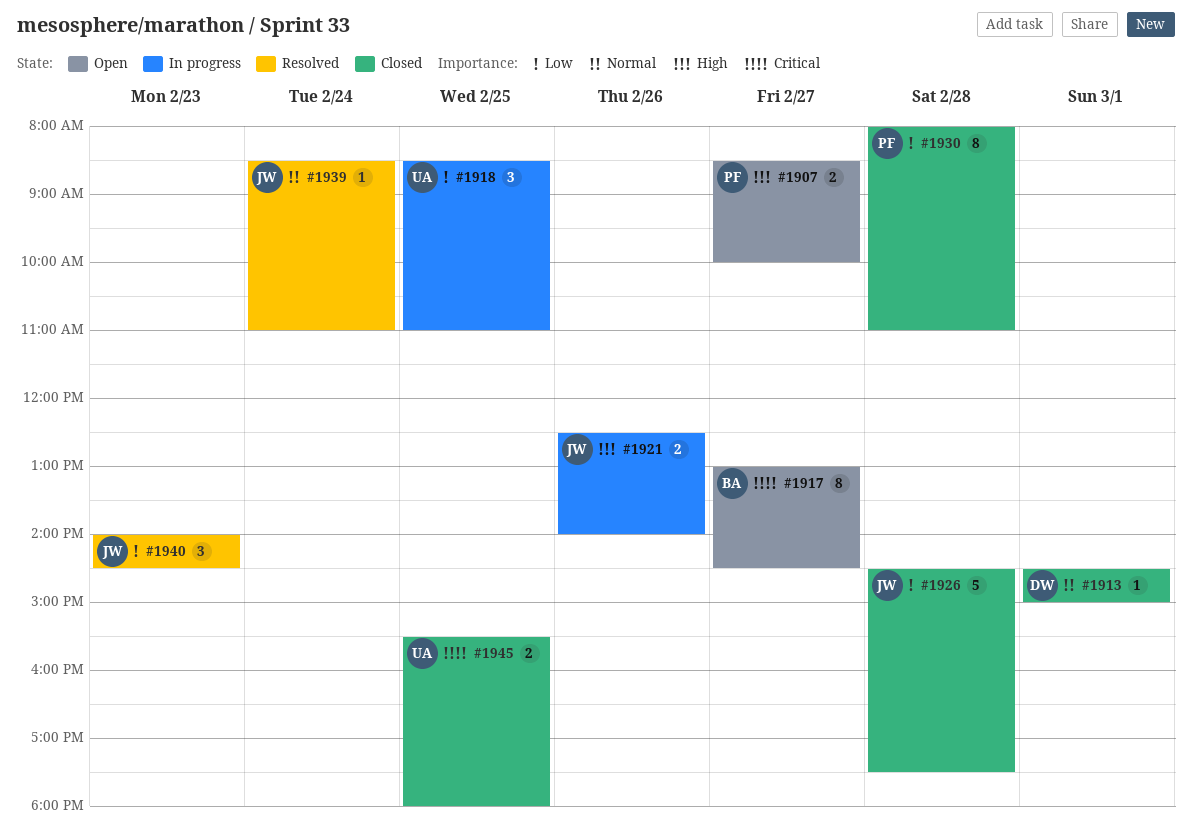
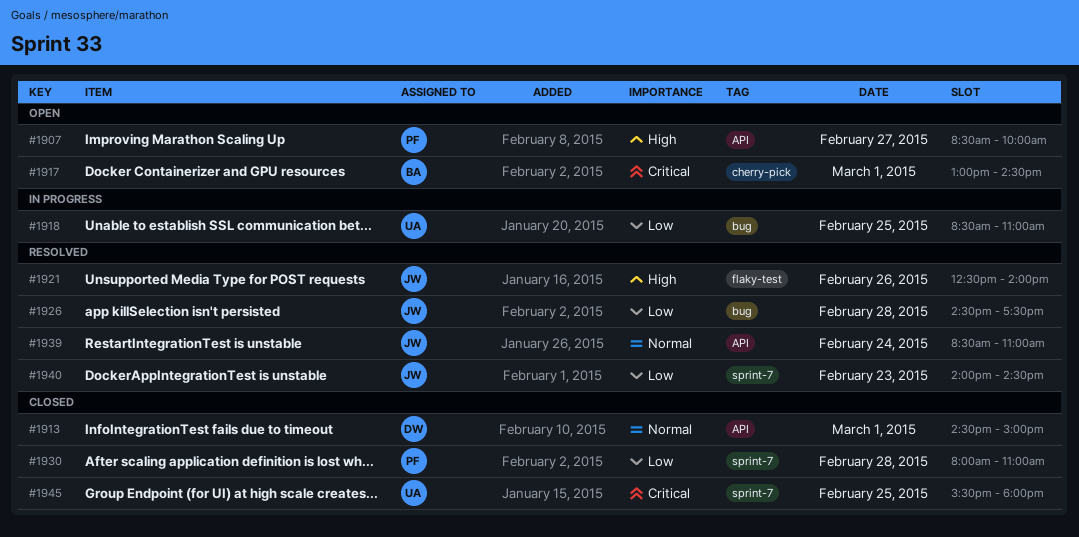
#1917, day: Feb 27 -> Mar 1
#1921, status: In progress -> Resolved
#1926, status: Closed -> Resolved

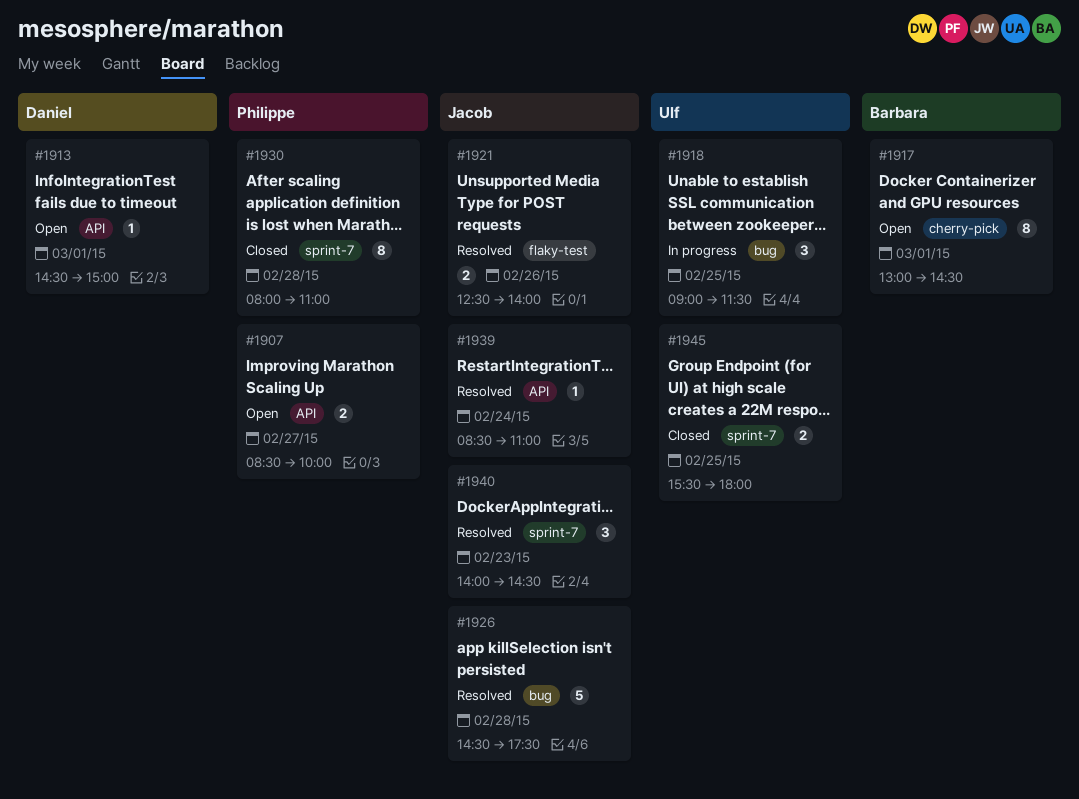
#1913, status: Closed -> Open
#1918, begins: 08:30 -> 09:00
#1918, ends: 11:00 -> 11:30

